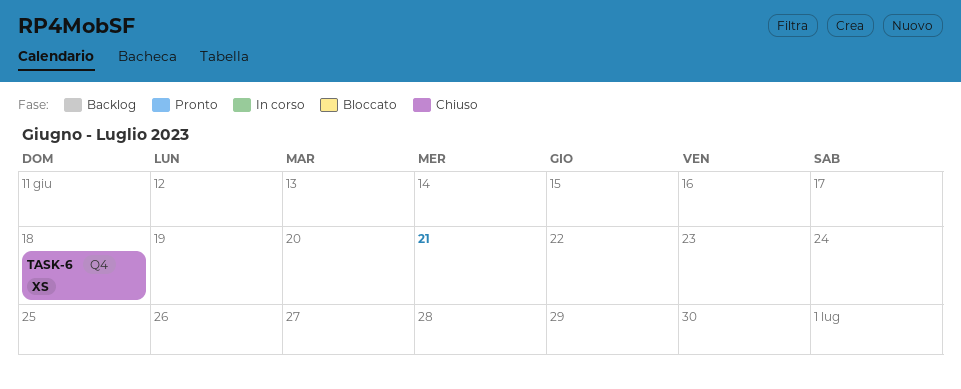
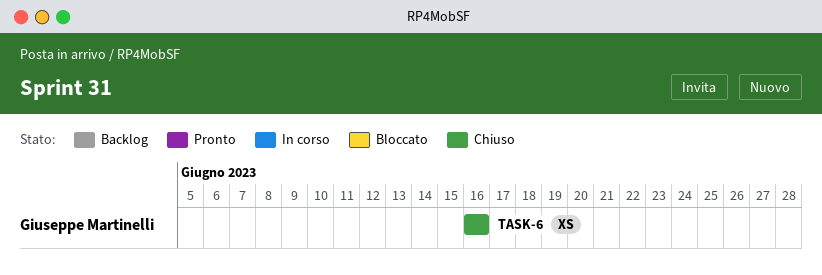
TASK-6, due: Jun 18 -> Jun 16

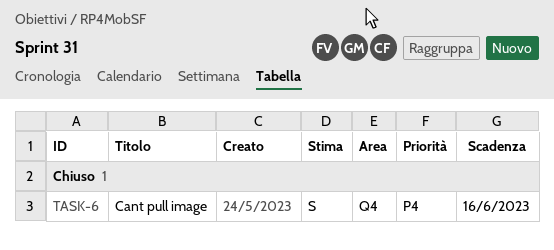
TASK-6, estimate: XS -> S

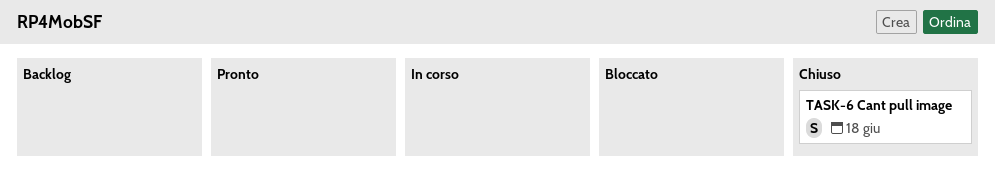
TASK-6, due: Jun 16 -> Jun 18

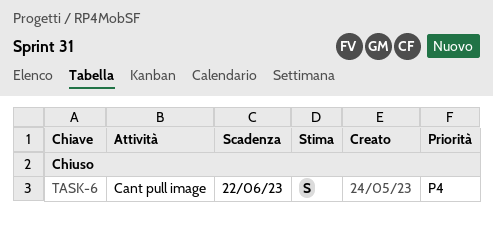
TASK-6, due: Jun 18 -> Jun 22

